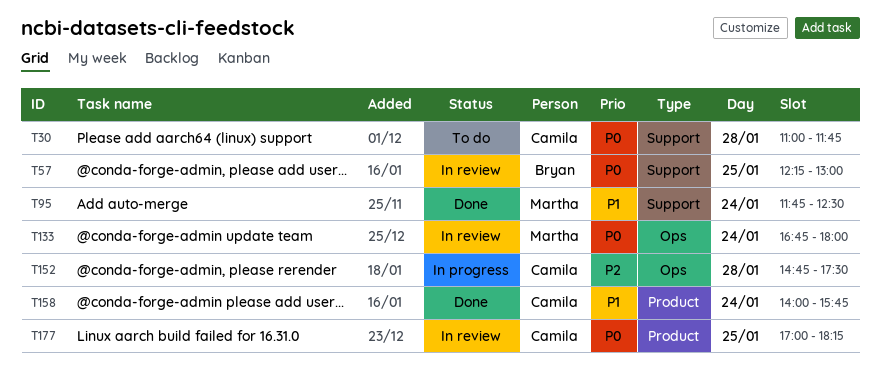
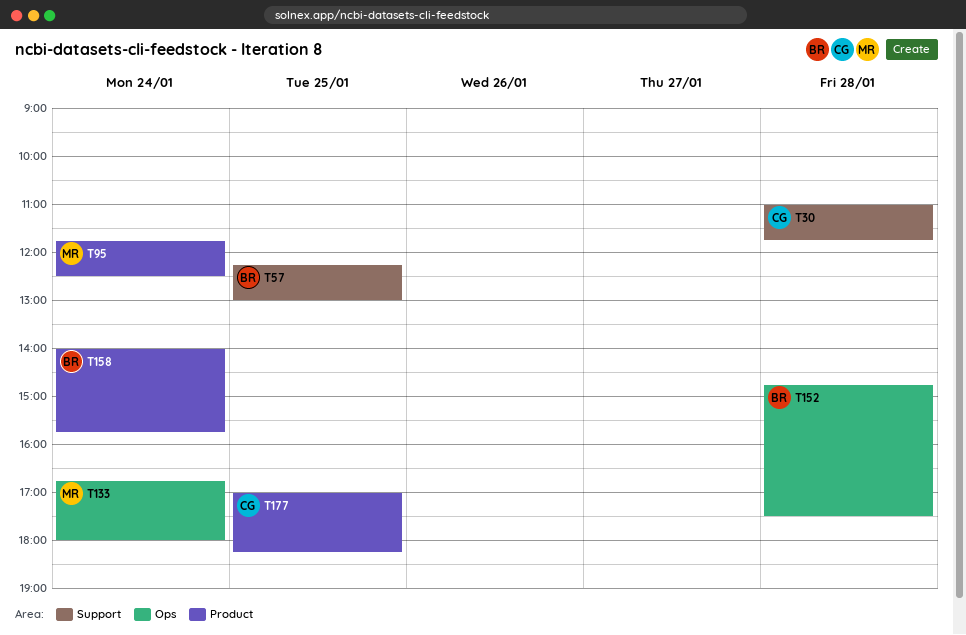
T95, label: Support -> Product
T152, owner: Camila -> Bryan
T158, owner: Camila -> Bryan

